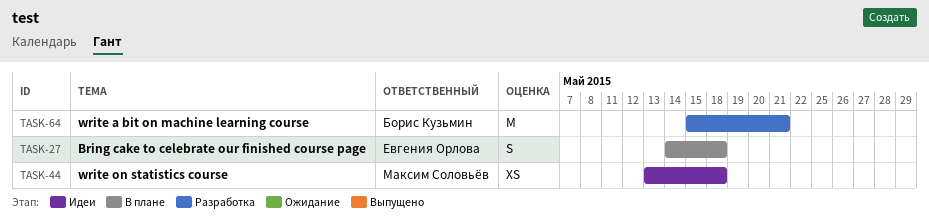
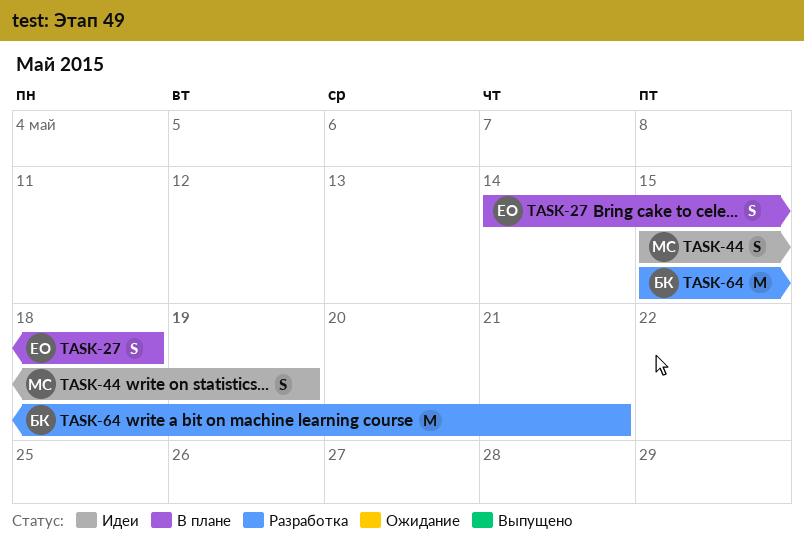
TASK-44, estimate: XS -> S
TASK-44, start: May 13 -> May 15
TASK-44, due: May 18 -> May 19

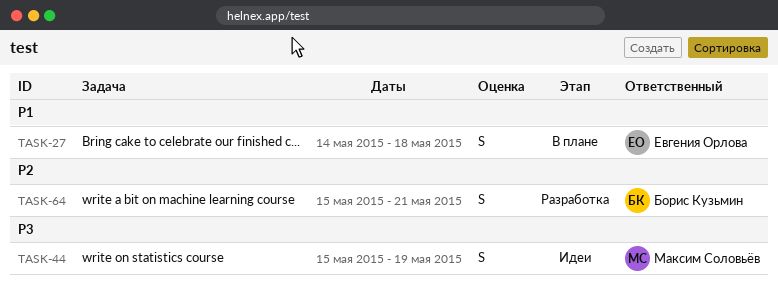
TASK-64, estimate: M -> S

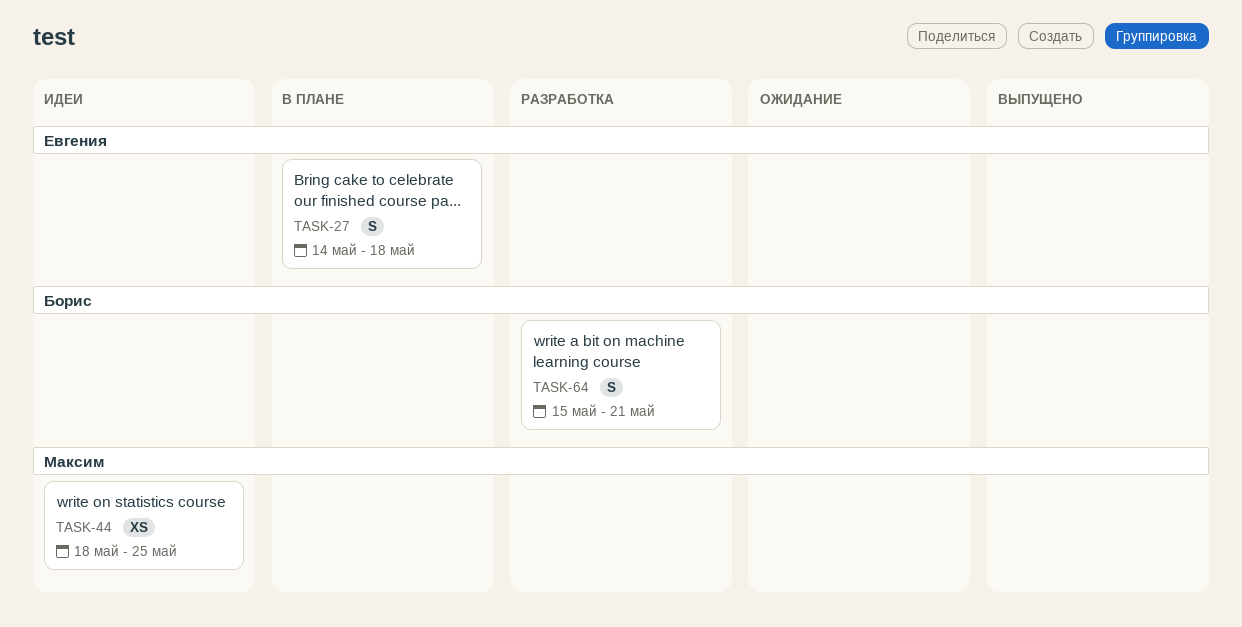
TASK-44, estimate: S -> XS
TASK-44, start: May 15 -> May 18
TASK-44, due: May 19 -> May 25

